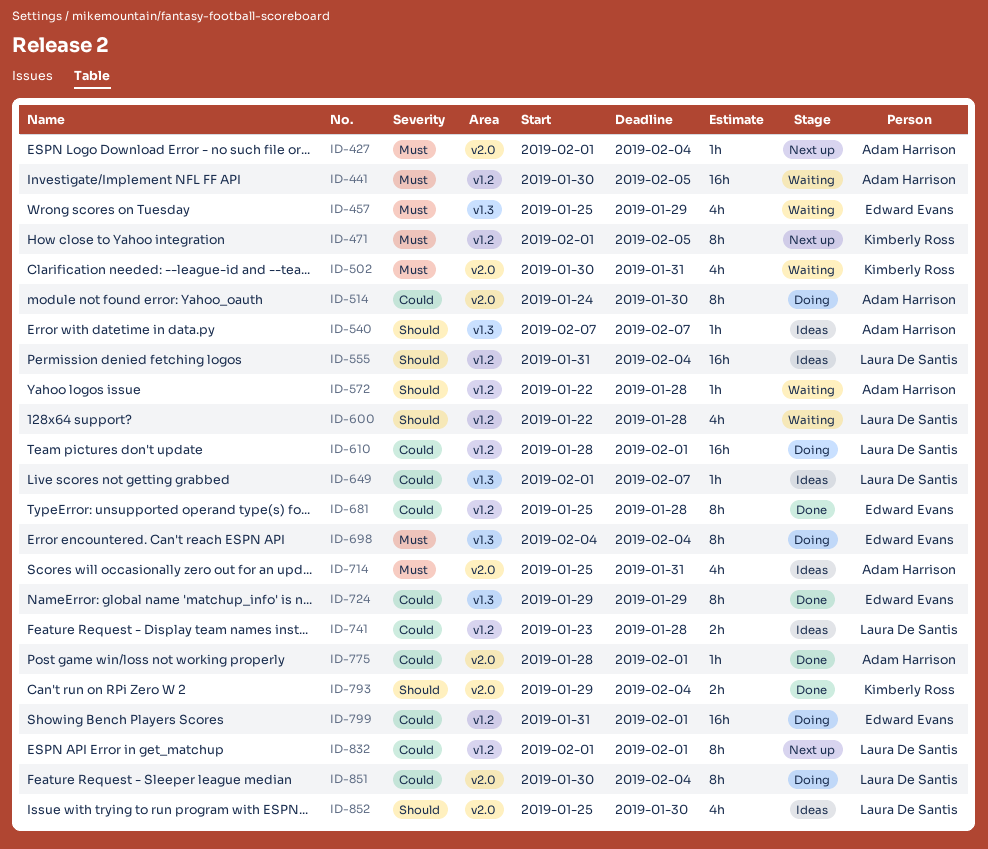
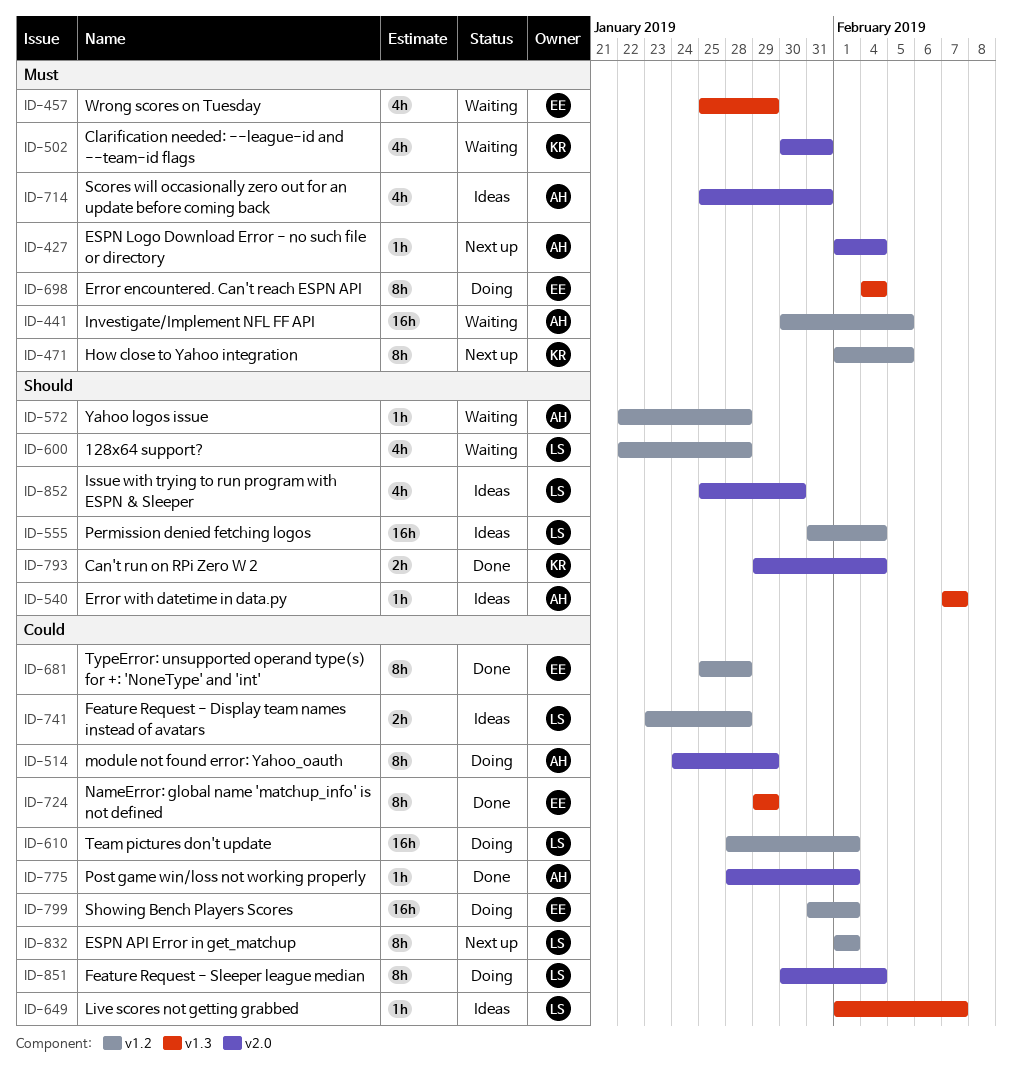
ID-514, due: Jan 30 -> Jan 29

